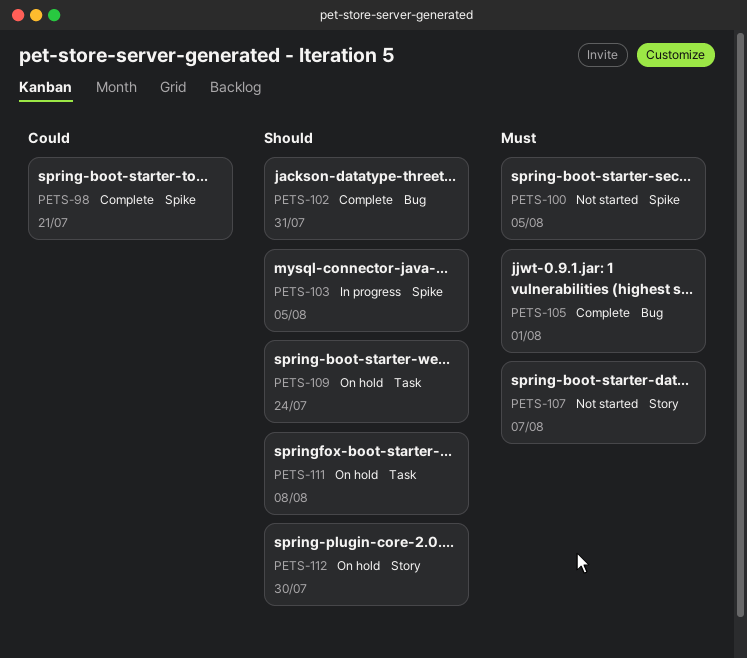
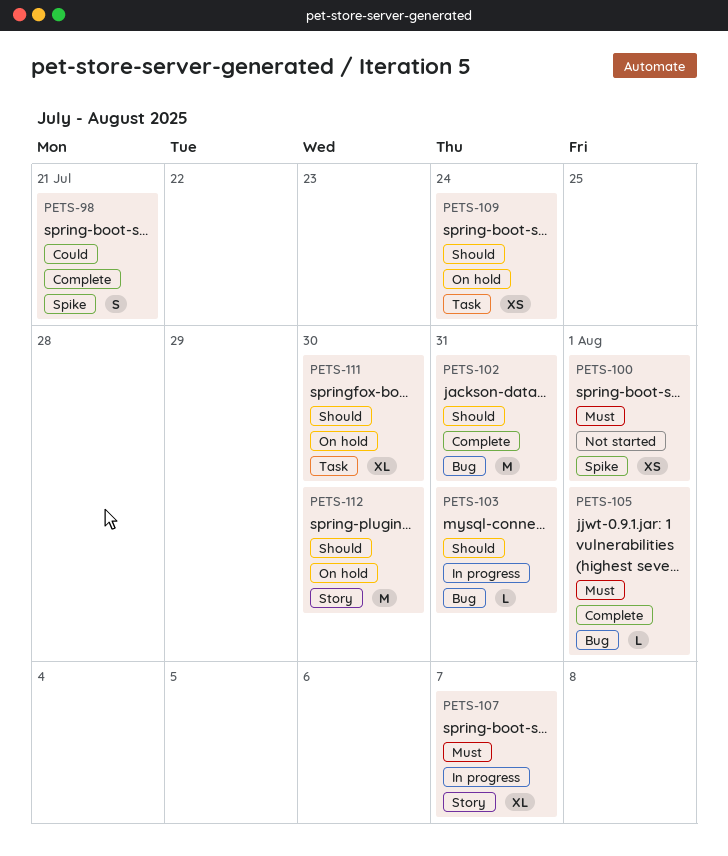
PETS-100, due: Aug 5 -> Aug 1
PETS-103, label: Spike -> Bug
PETS-103, due: Aug 5 -> Jul 31
PETS-107, status: Not started -> In progress
PETS-111, due: Aug 8 -> Jul 30

